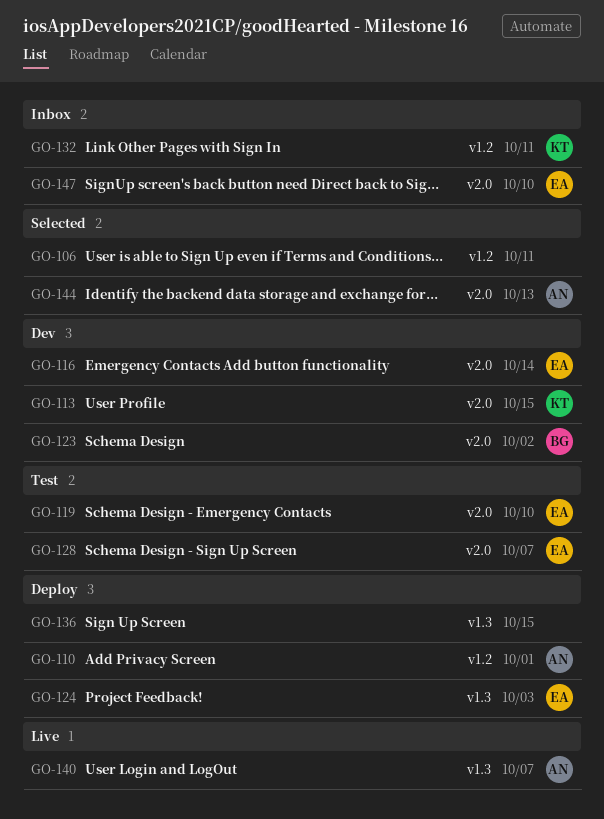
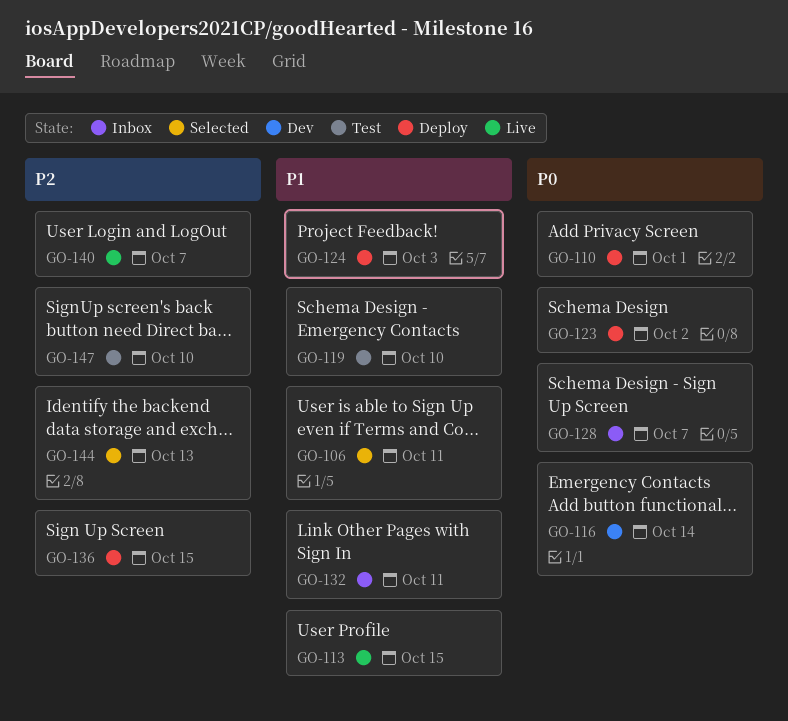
GO-113, status: Dev -> Live
GO-123, status: Dev -> Deploy
GO-128, status: Test -> Inbox
GO-147, status: Inbox -> Test

